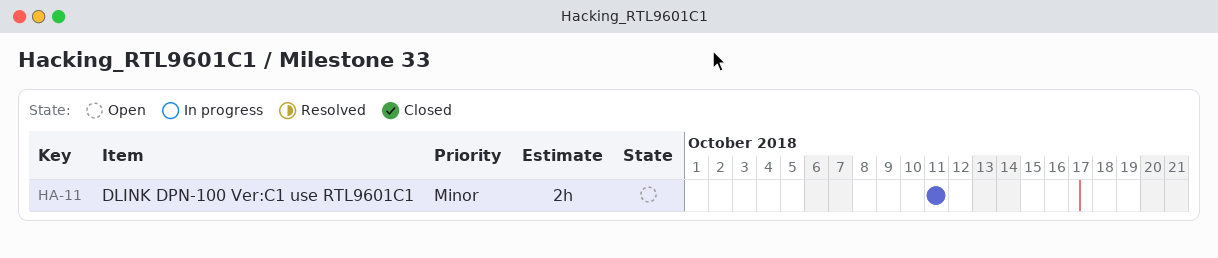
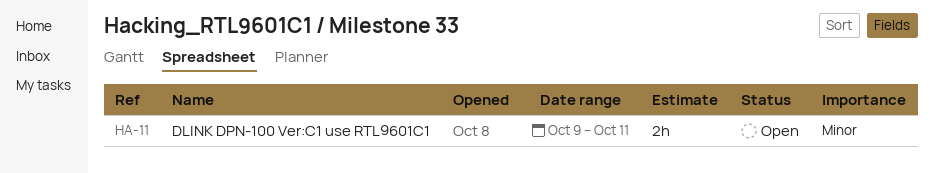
HA-11, start: Oct 11 -> Oct 9

